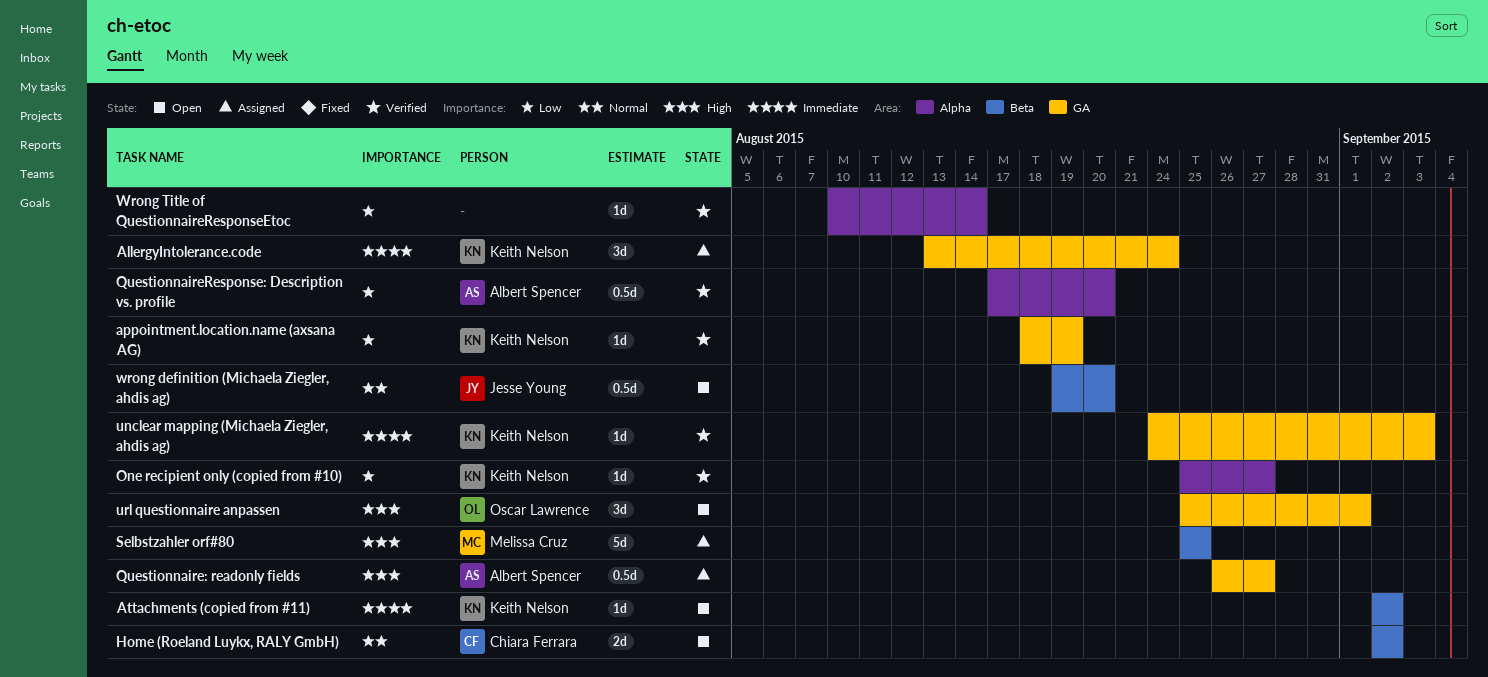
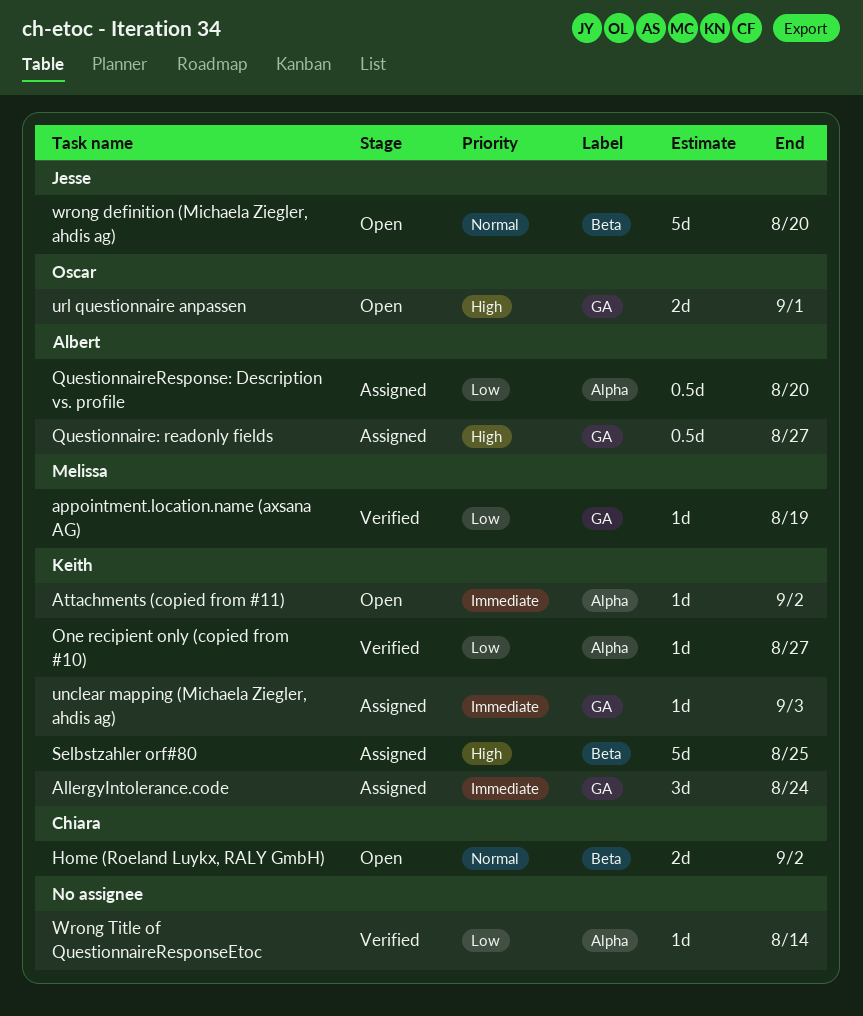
appointment.location.name (axsana AG), owner: Keith Nelson -> Melissa Cruz
Attachments (copied from #11), label: Beta -> Alpha
QuestionnaireResponse: Description vs. profile, status: Verified -> Assigned
Selbstzahler orf#80, owner: Melissa Cruz -> Keith Nelson
unclear mapping (Michaela Ziegler, ahdis ag), status: Verified -> Assigned
url questionnaire anpassen, estimate: 3d -> 2d
wrong definition (Michaela Ziegler, ahdis ag), estimate: 0.5d -> 5d

